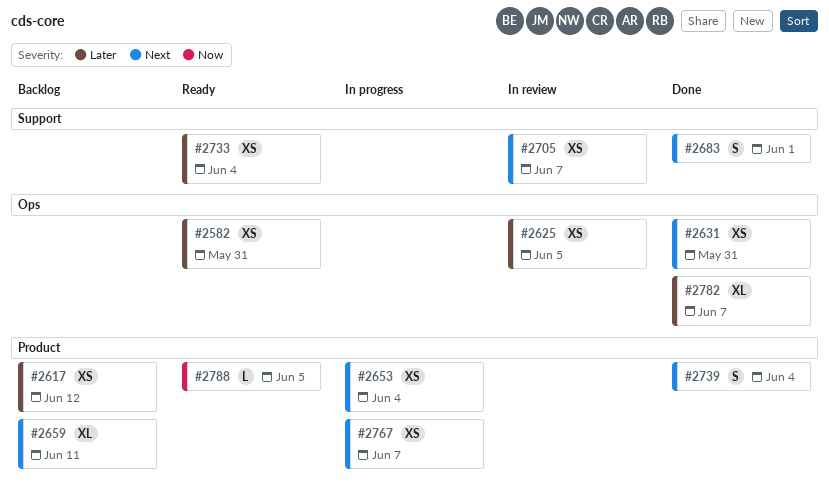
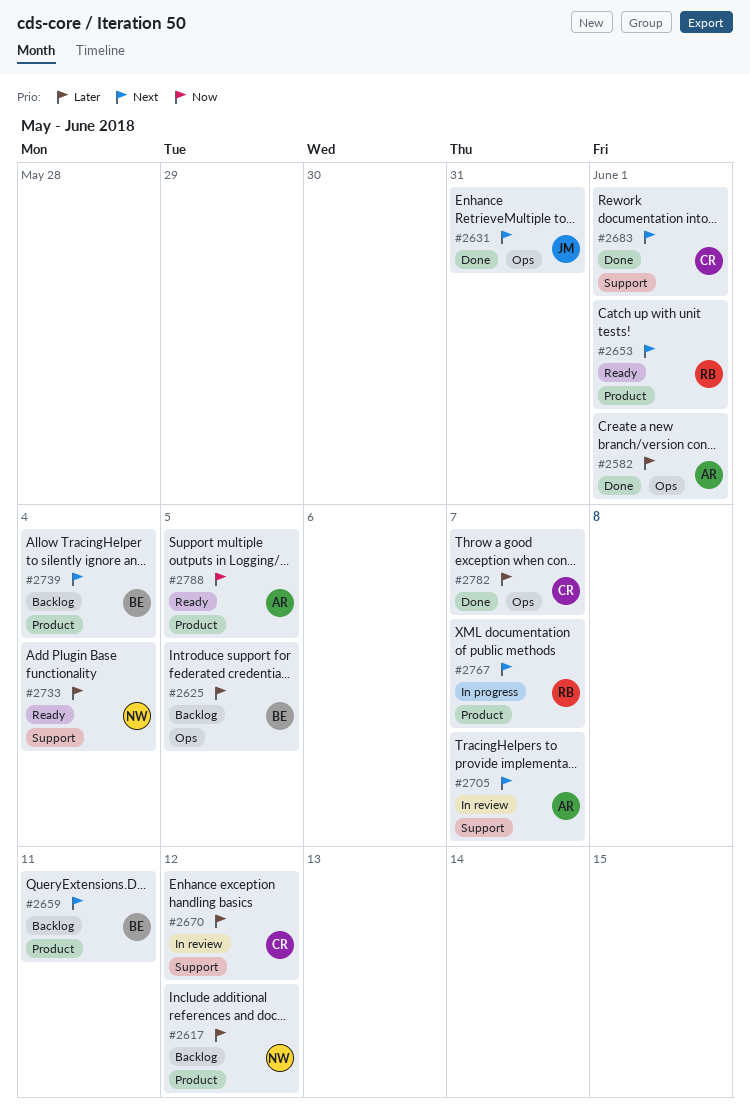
#2582, status: Ready -> Done
#2582, due: May 31 -> Jun 1
#2625, status: In review -> Backlog
#2653, status: In progress -> Ready
#2653, due: Jun 4 -> Jun 1
#2670: none -> present
#2739, status: Done -> Backlog

